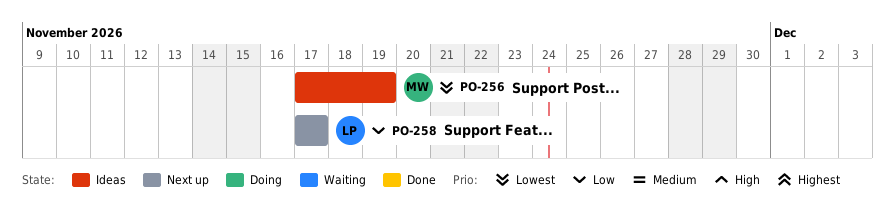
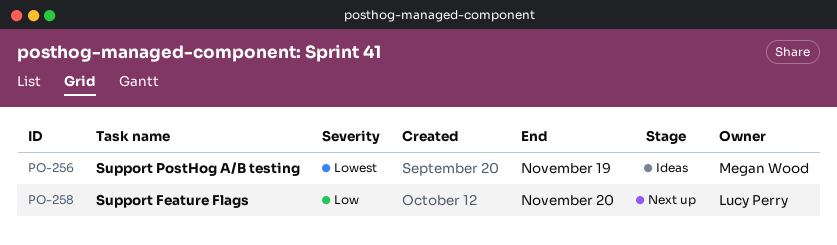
PO-258, due: Nov 17 -> Nov 20

